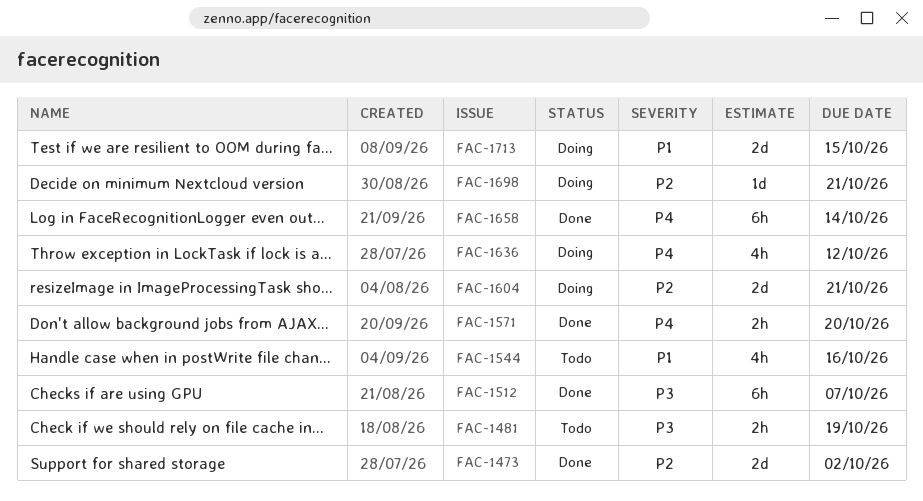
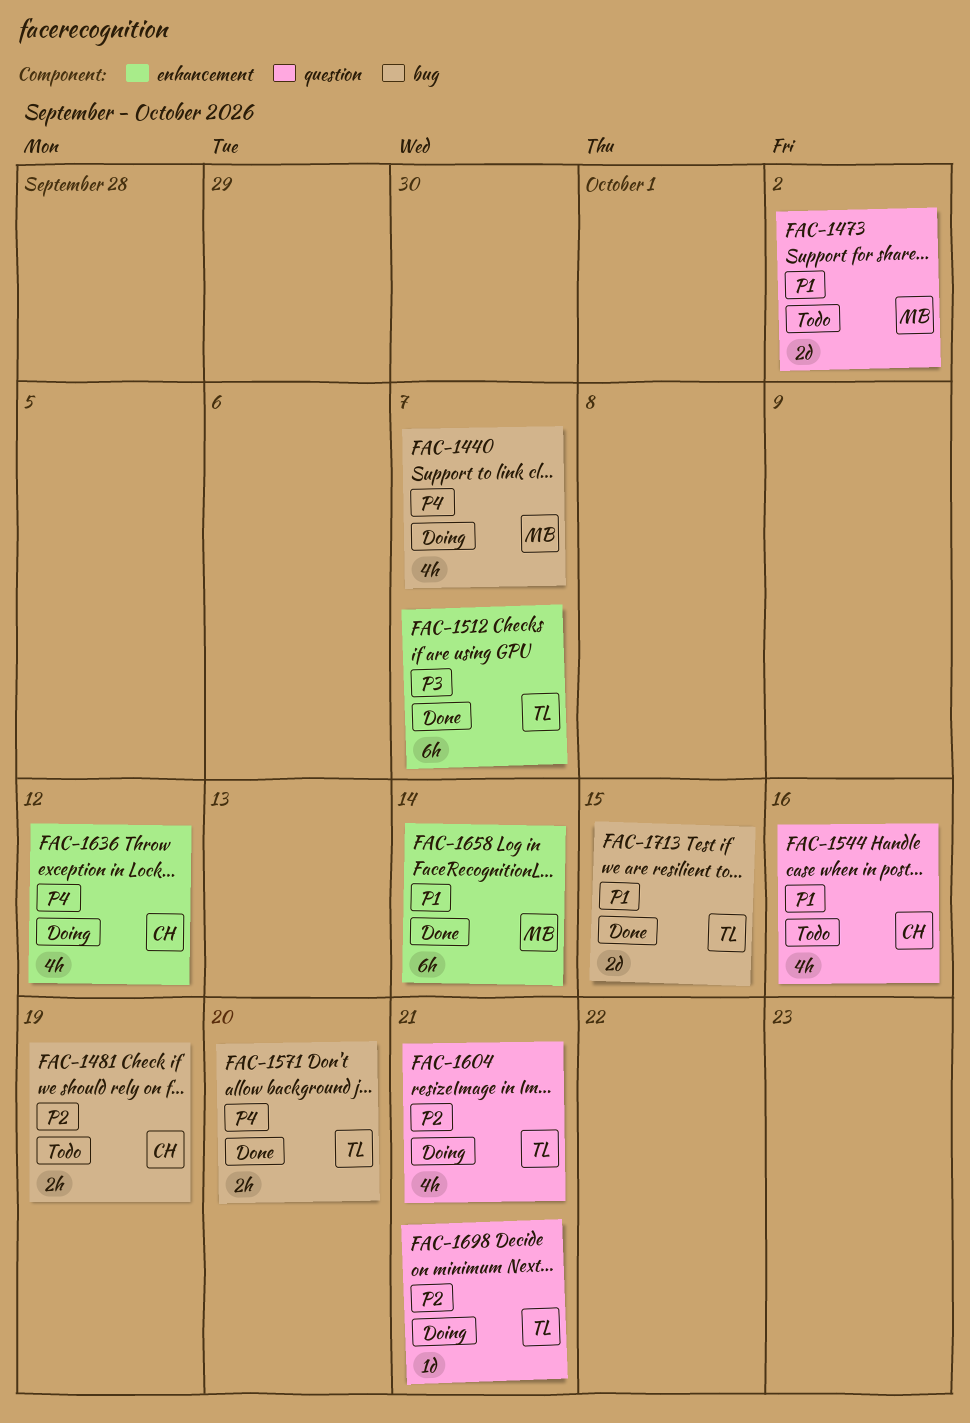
FAC-1440: none -> present
FAC-1473, status: Done -> Todo
FAC-1473, priority: P2 -> P1
FAC-1481, priority: P3 -> P2
FAC-1604, estimate: 2d -> 4h
FAC-1658, priority: P4 -> P1
FAC-1713, status: Doing -> Done

